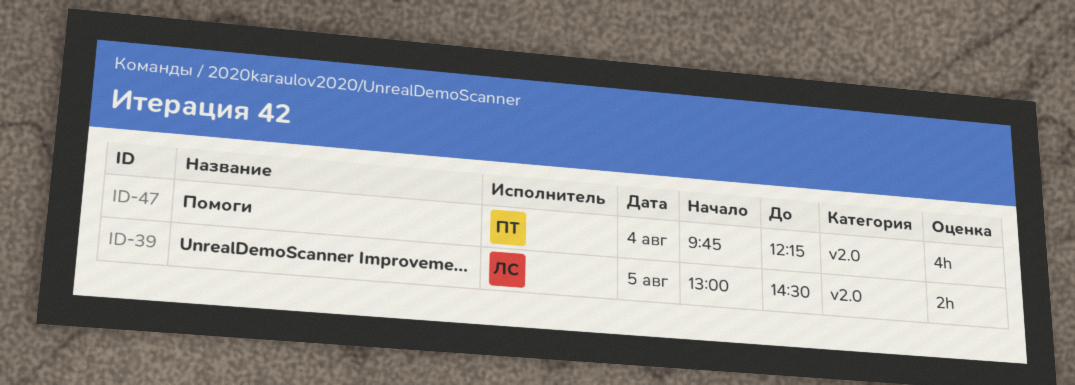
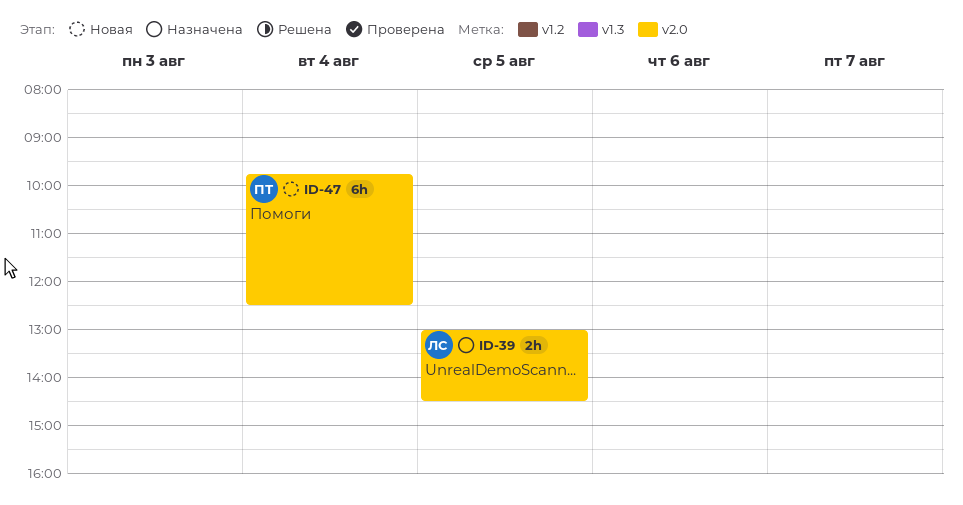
ID-47, estimate: 4h -> 6h
ID-47, ends: 12:15 -> 12:30

